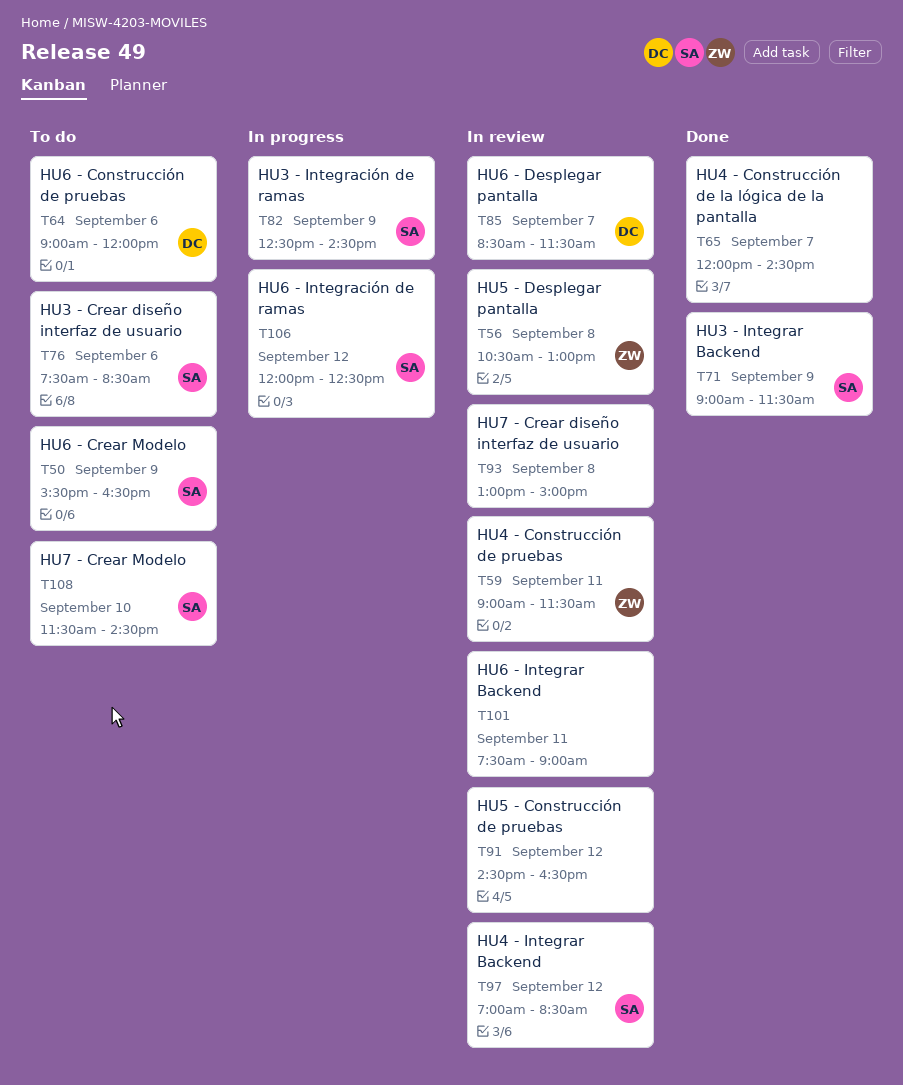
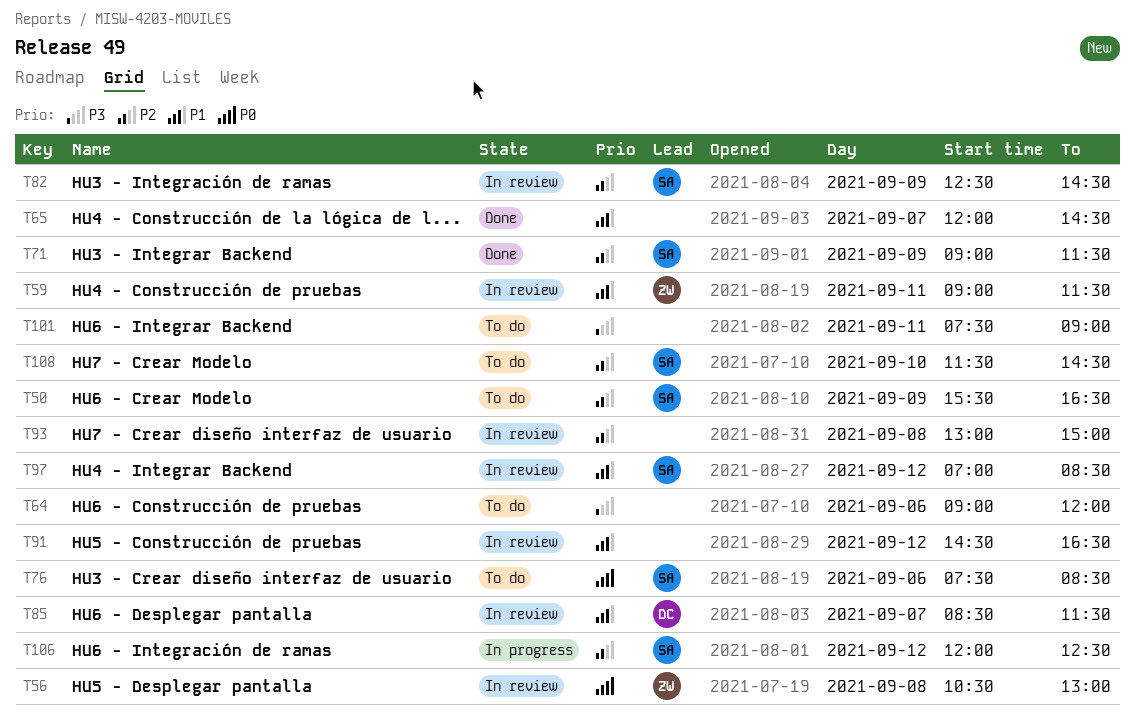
T64, owner: DC -> none
T82, status: In progress -> In review
T101, status: In review -> To do

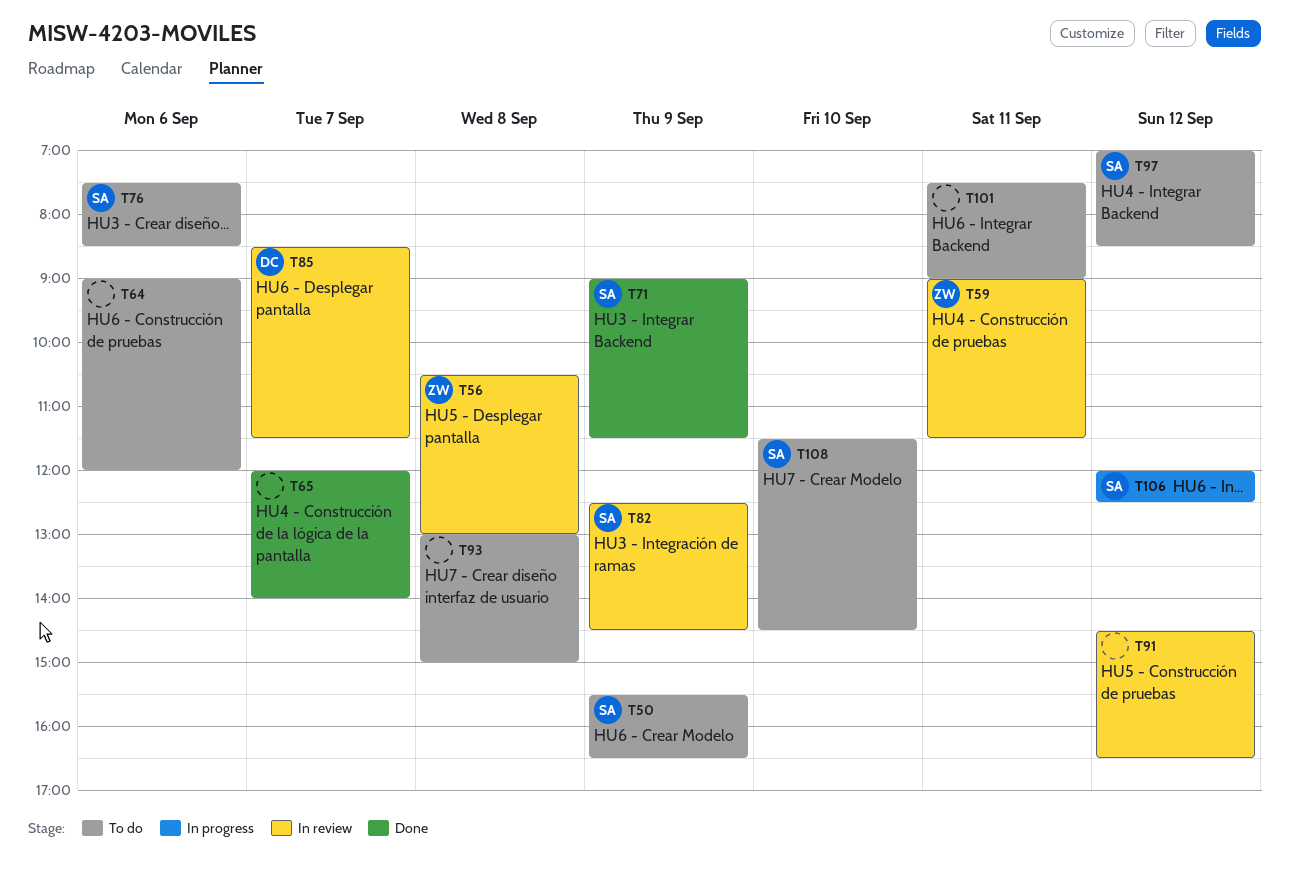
T65, ends: 14:30 -> 14:00
T93, status: In review -> To do
T97, status: In review -> To do

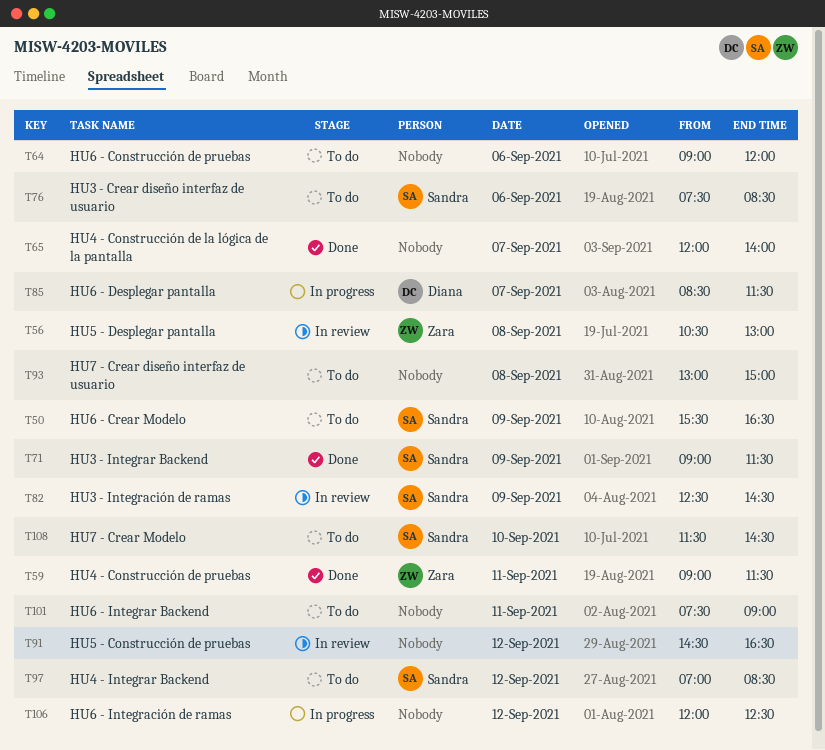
T59, status: In review -> Done
T85, status: In review -> In progress
T106, owner: Sandra -> none

